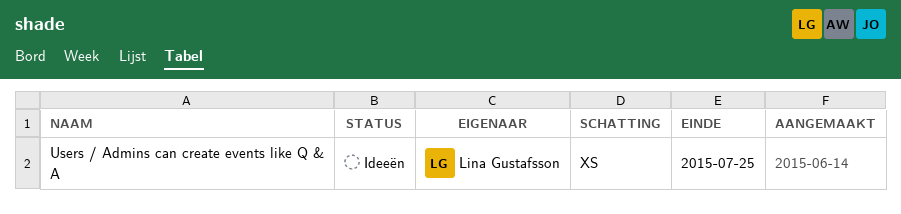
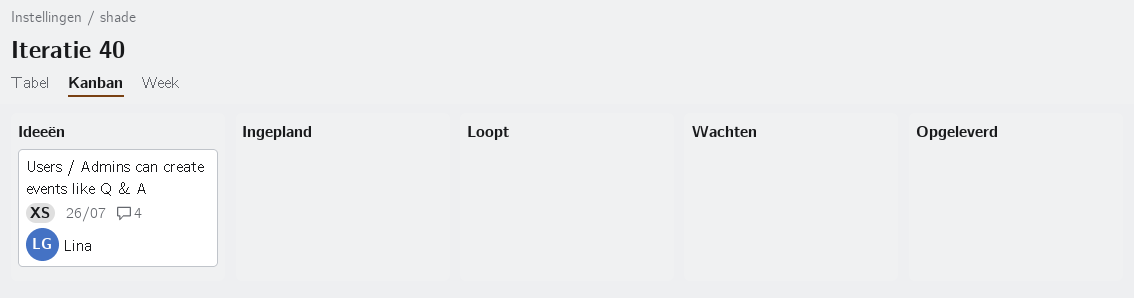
Users / Admins can create events like Q & A, due: Jul 25 -> Jul 26

